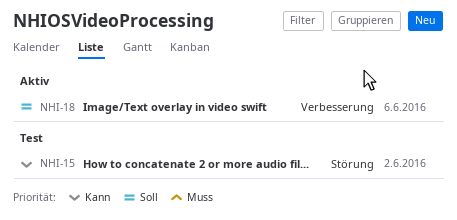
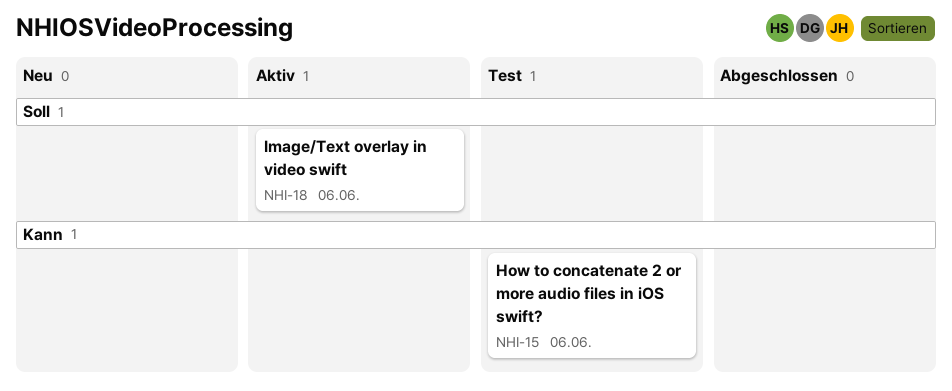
NHI-15, due: Jun 2 -> Jun 6

